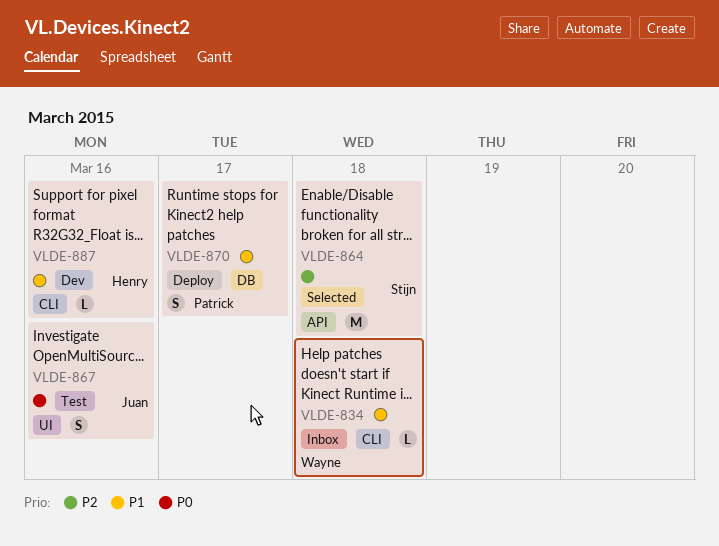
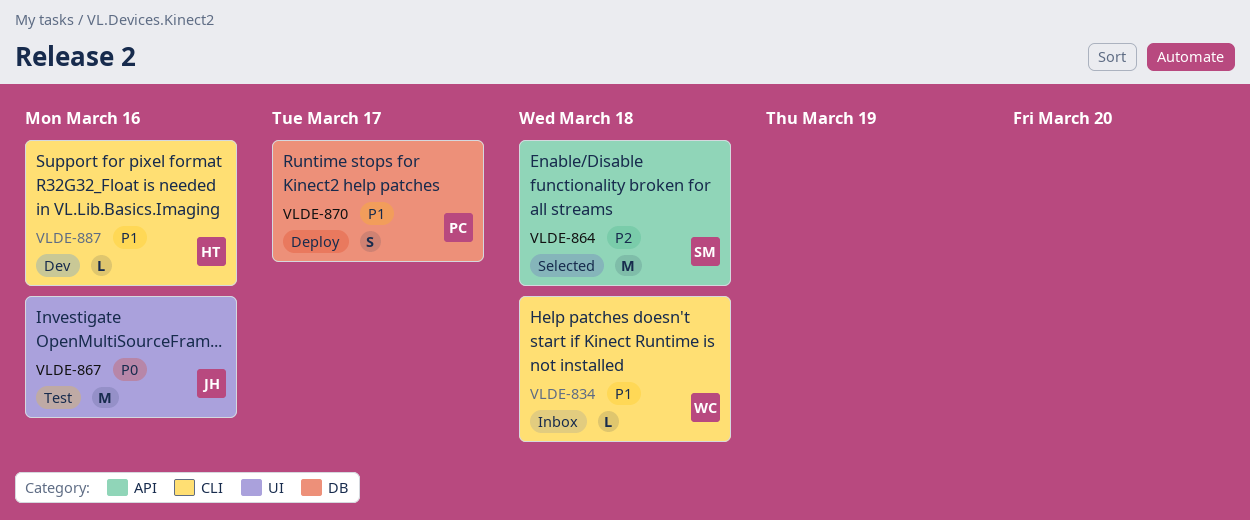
VLDE-867, estimate: S -> M

